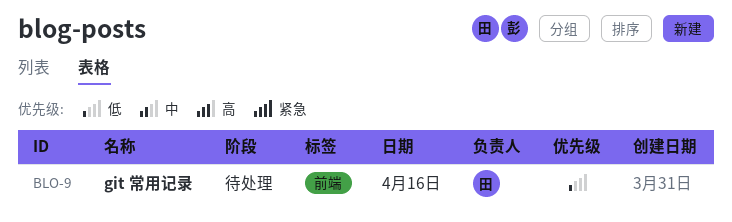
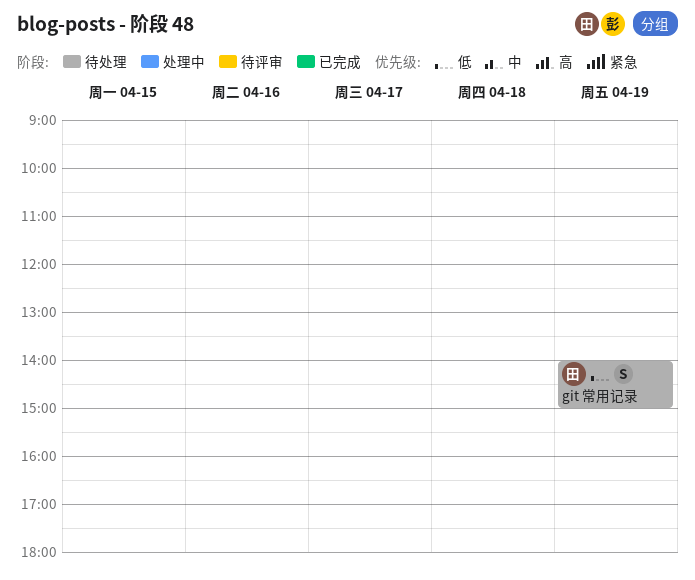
git 常用记录, day: Apr 16 -> Apr 19

